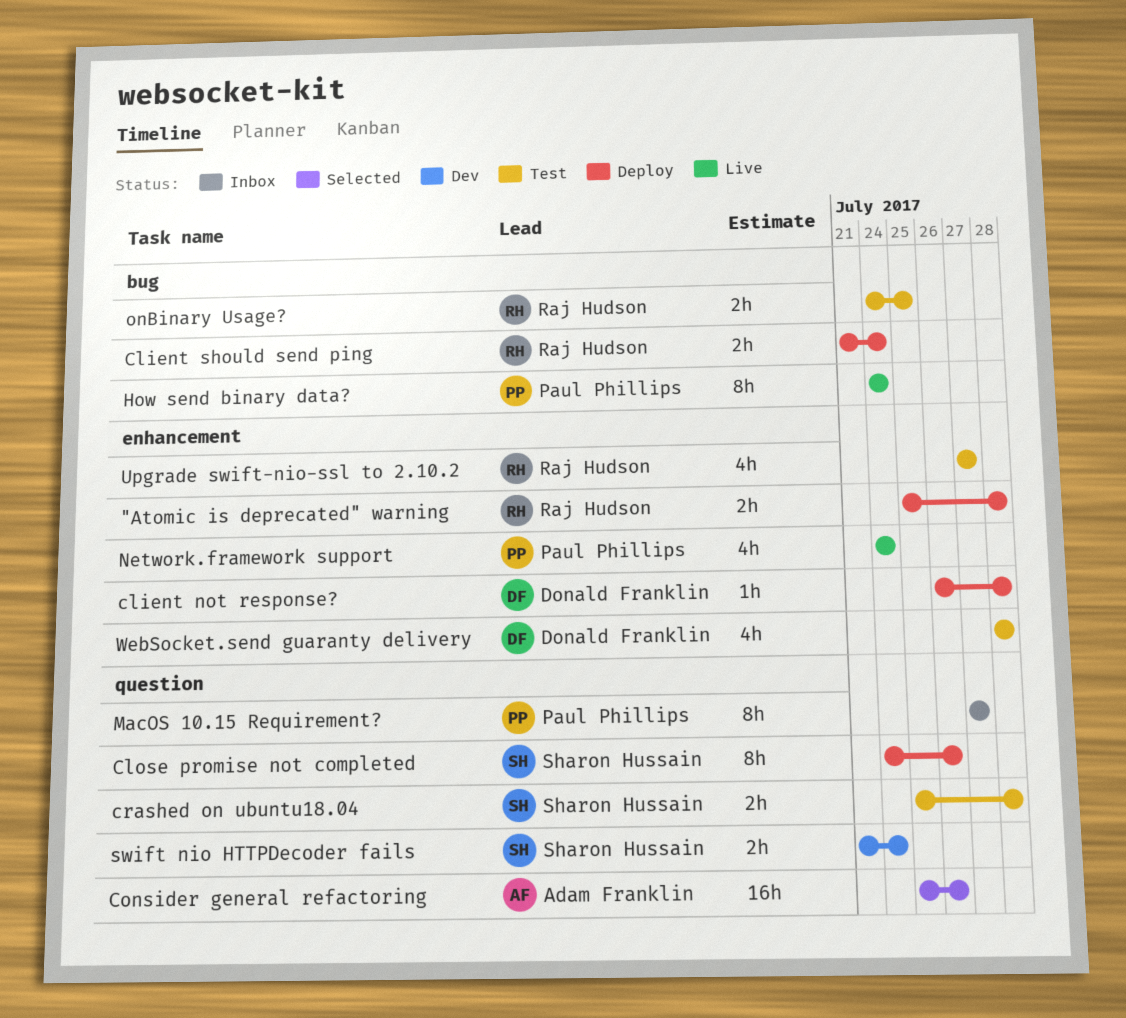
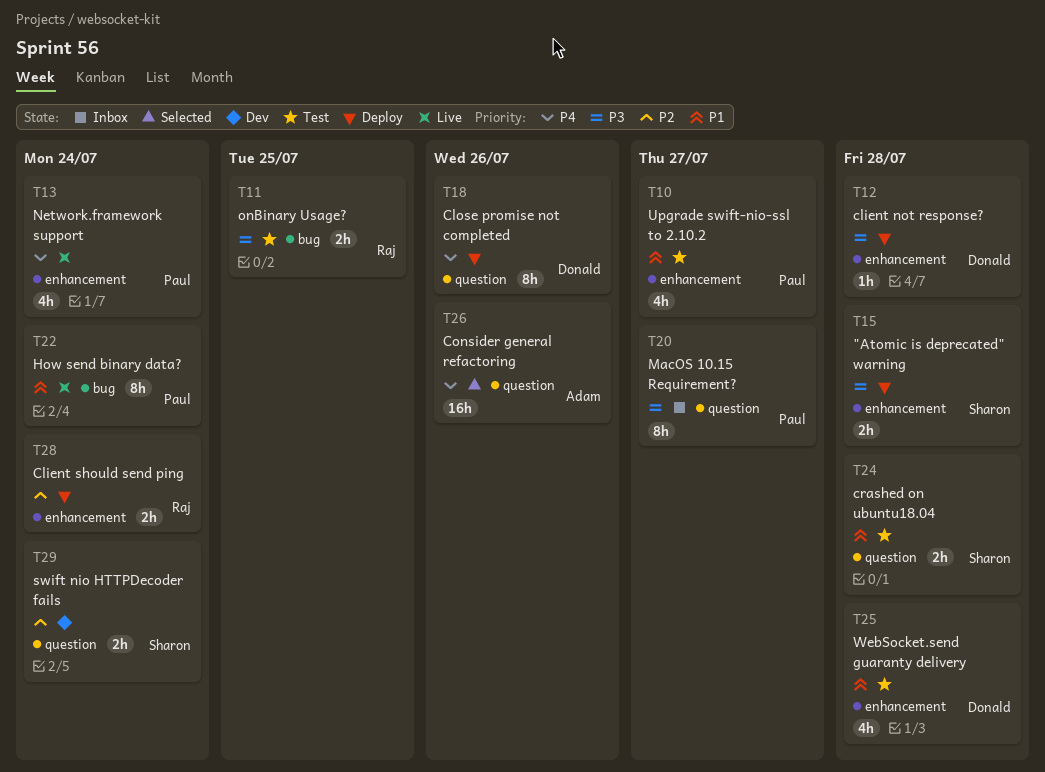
"Atomic is deprecated" warning, owner: Raj Hudson -> Sharon Hussain
Client should send ping, label: bug -> enhancement
Close promise not completed, owner: Sharon Hussain -> Donald Franklin
Upgrade swift-nio-ssl to 2.10.2, owner: Raj Hudson -> Paul Phillips

